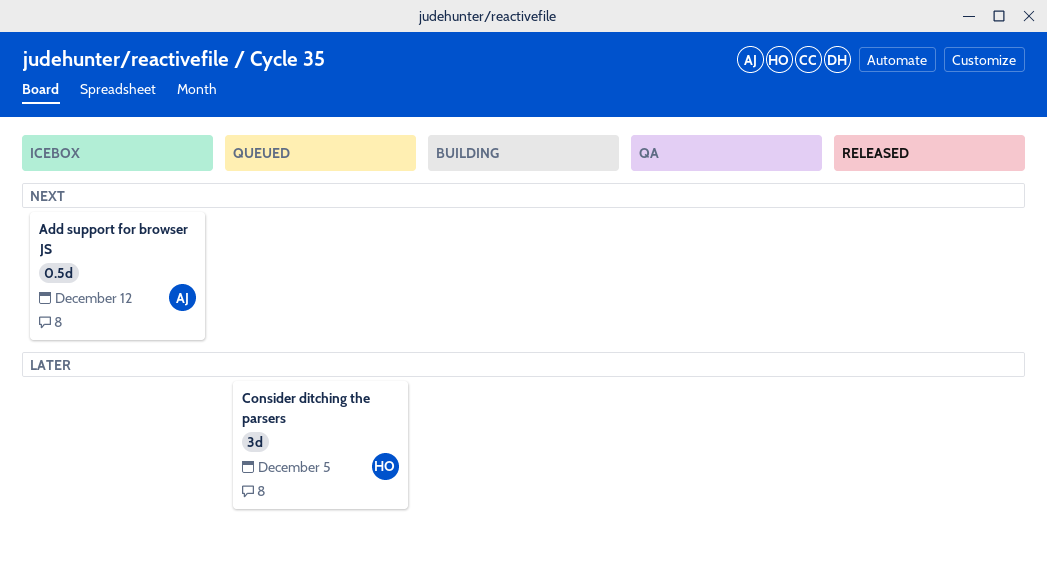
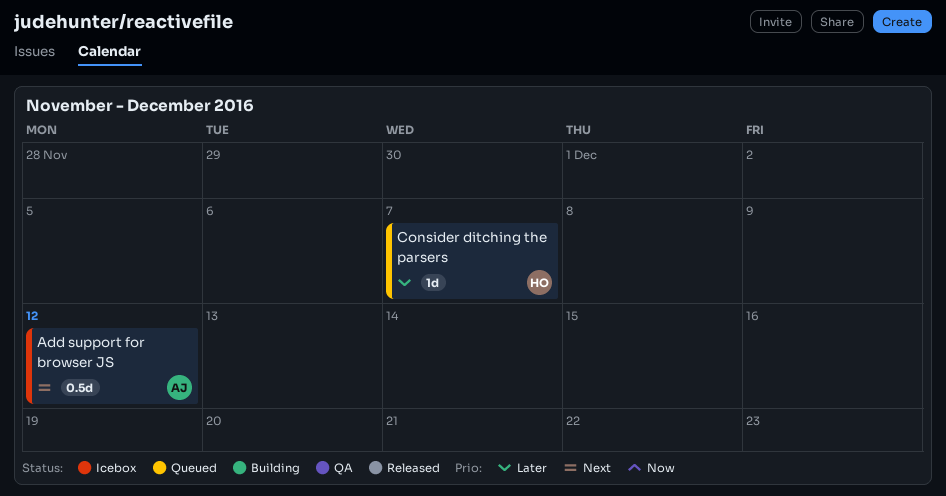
Consider ditching the parsers, estimate: 3d -> 1d
Consider ditching the parsers, due: Dec 5 -> Dec 7

